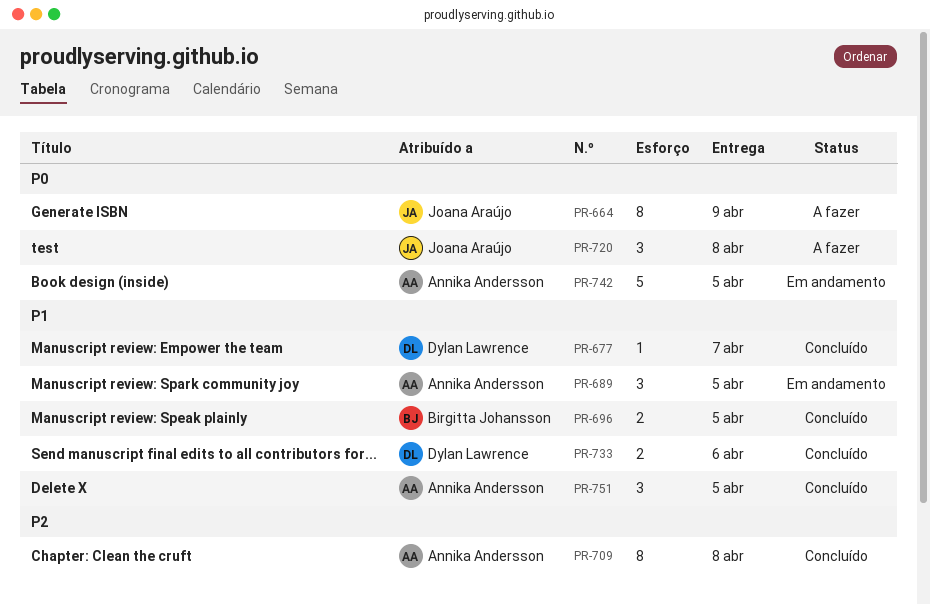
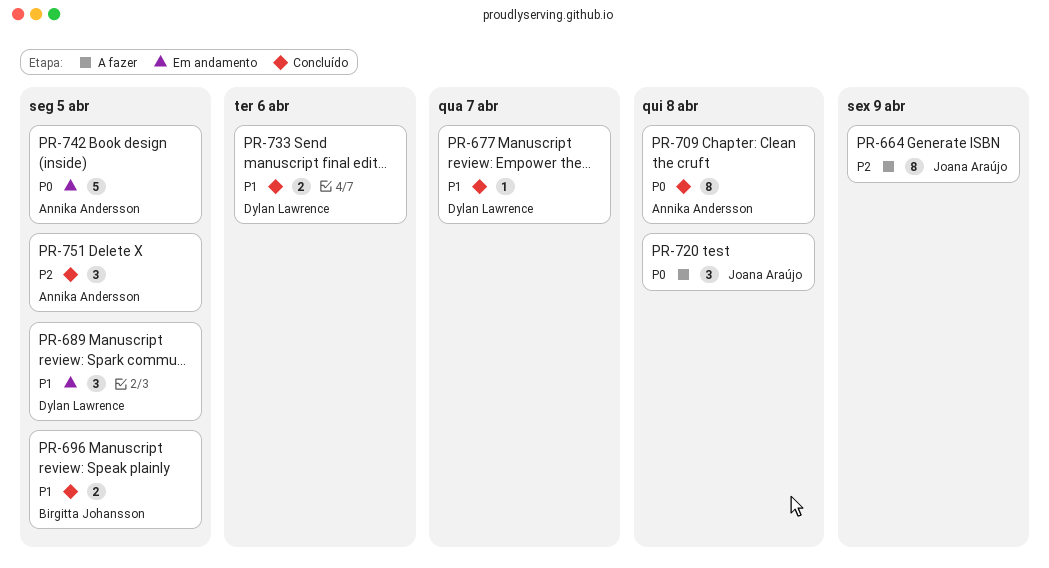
PR-664, priority: P0 -> P2
PR-689, owner: Annika Andersson -> Dylan Lawrence
PR-709, priority: P2 -> P0
PR-751, priority: P1 -> P2

